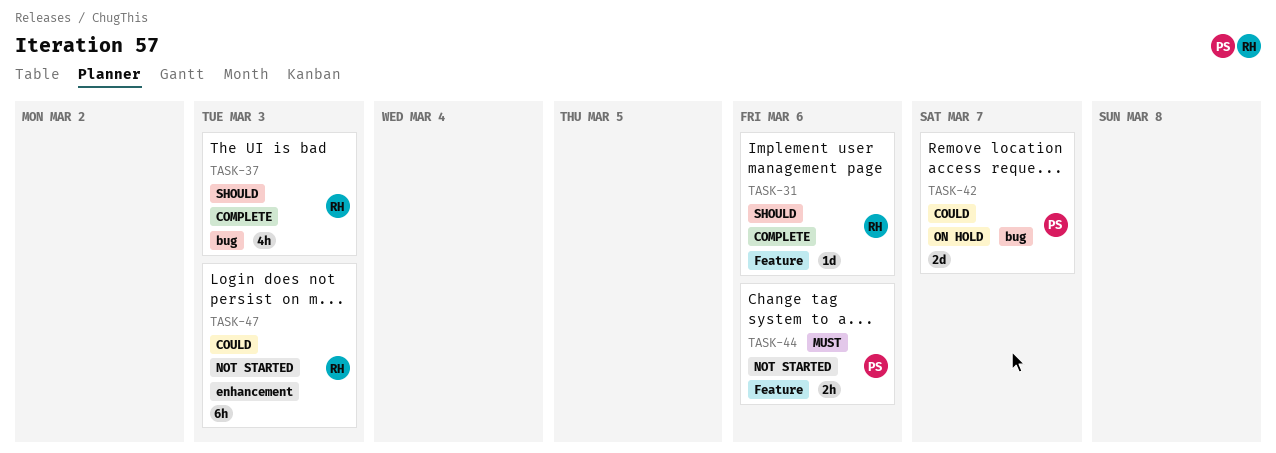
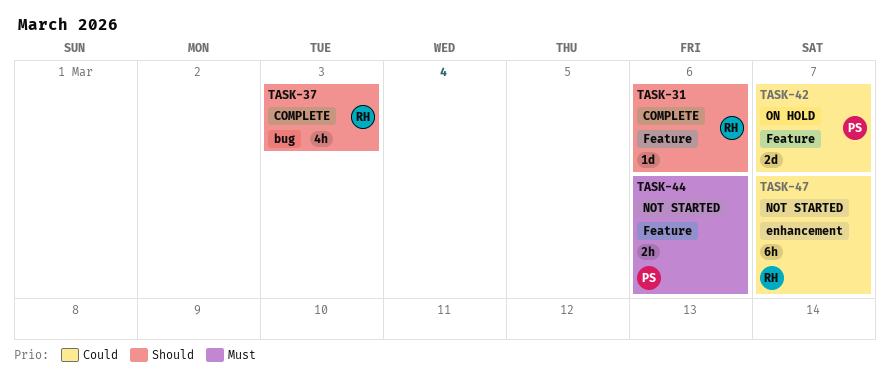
TASK-42, label: bug -> Feature
TASK-47, due: Mar 3 -> Mar 7

